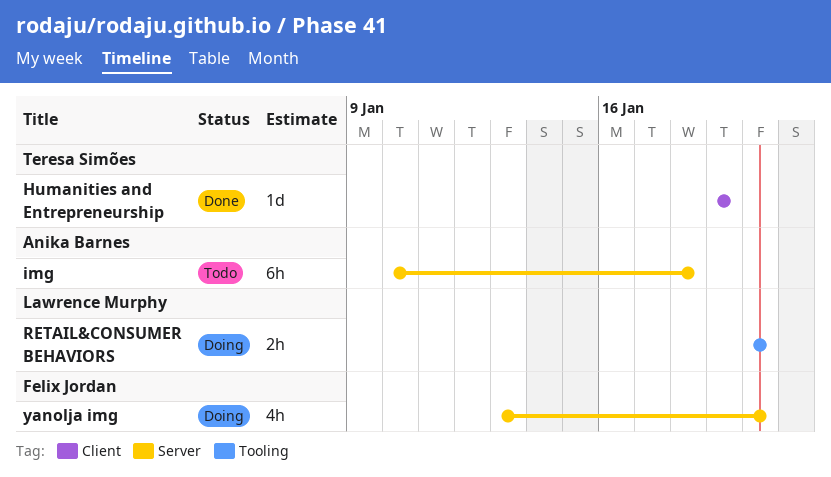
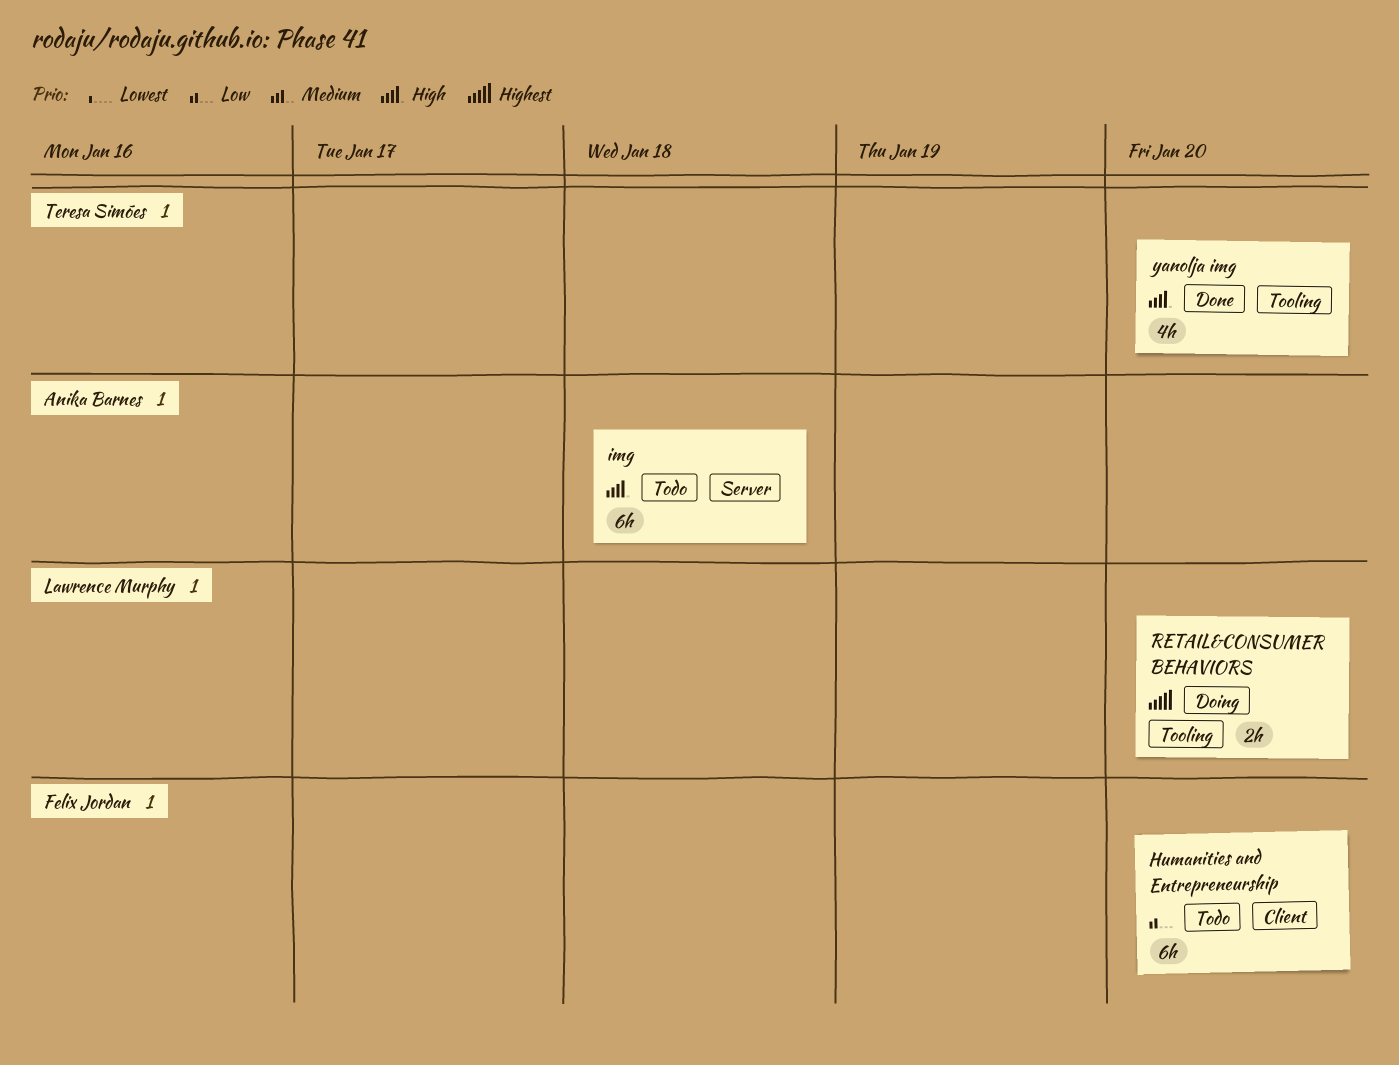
Humanities and Entrepreneurship, status: Done -> Todo
Humanities and Entrepreneurship, owner: Teresa Simões -> Felix Jordan
Humanities and Entrepreneurship, estimate: 1d -> 6h
Humanities and Entrepreneurship, due: Jan 19 -> Jan 20
yanolja img, status: Doing -> Done
yanolja img, owner: Felix Jordan -> Teresa Simões
yanolja img, label: Server -> Tooling

